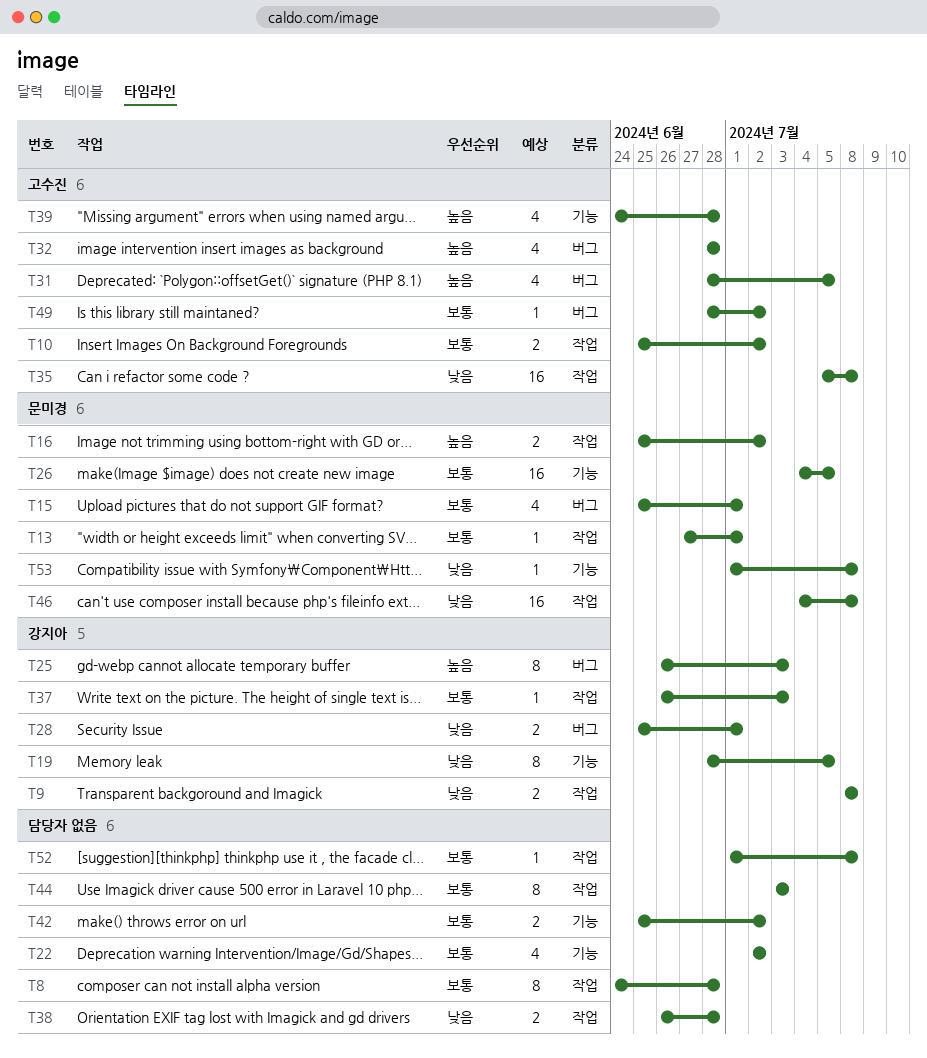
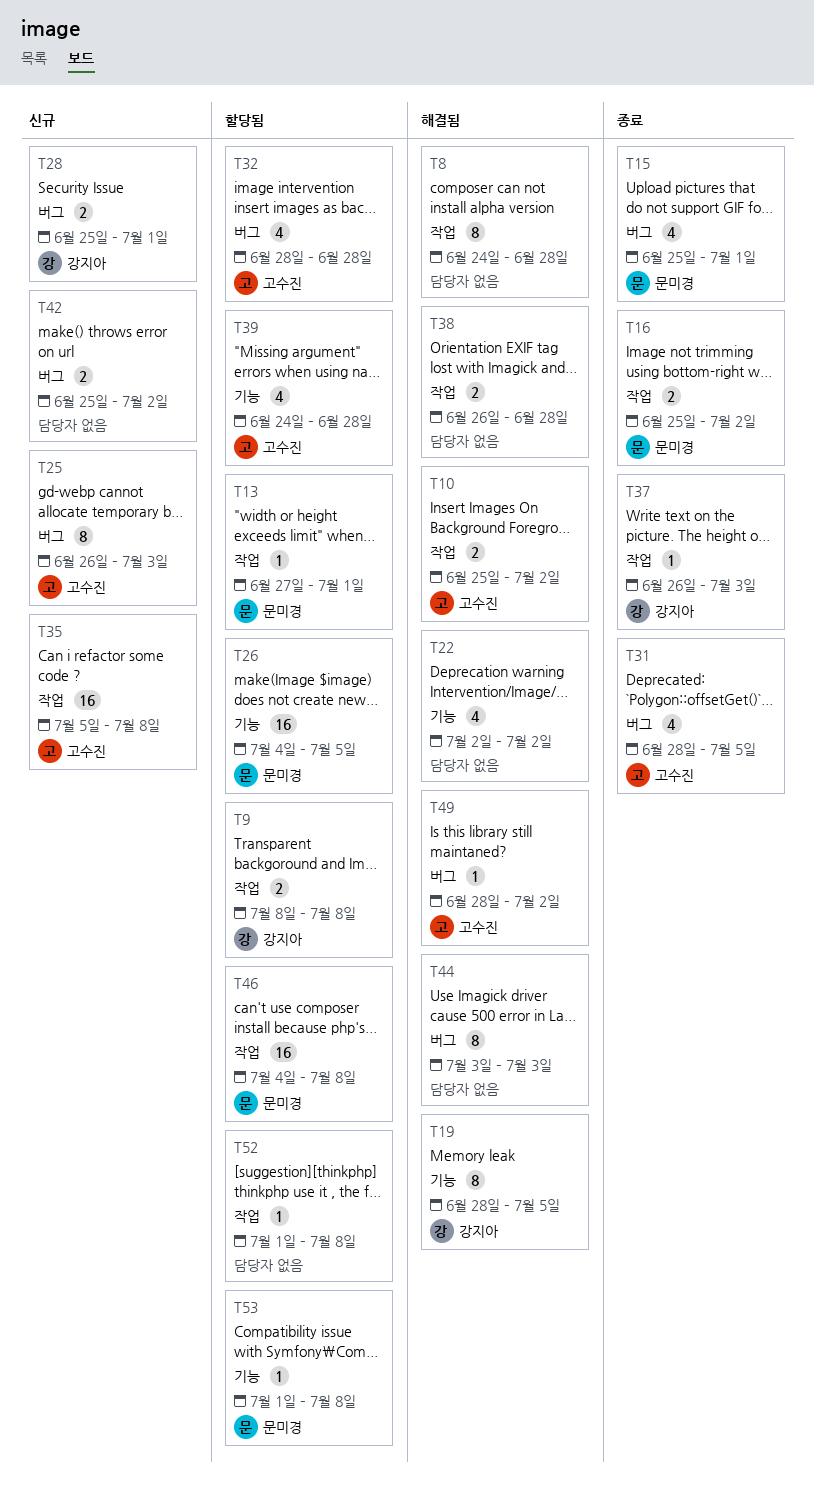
T25, owner: 강지아 -> 고수진
T42, label: 기능 -> 버그
T44, label: 작업 -> 버그

